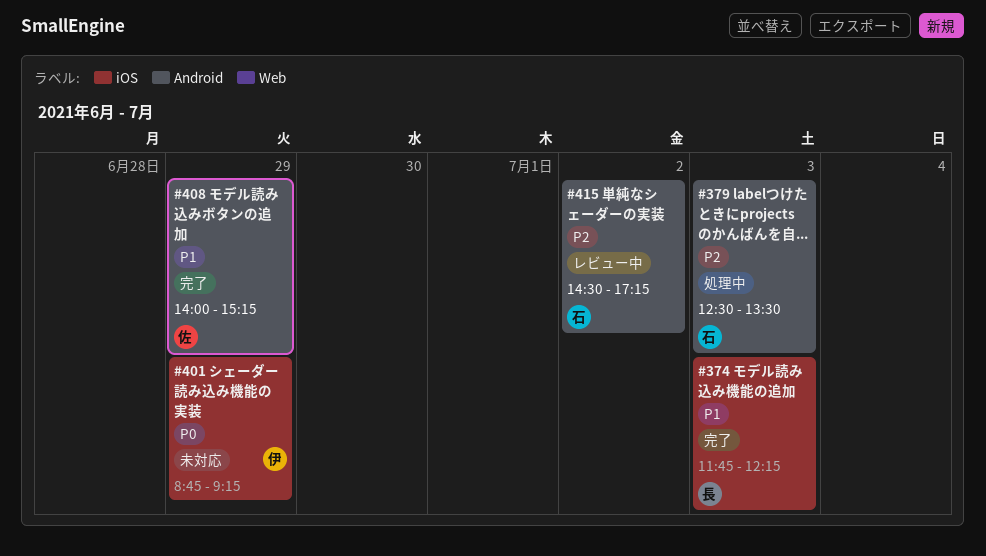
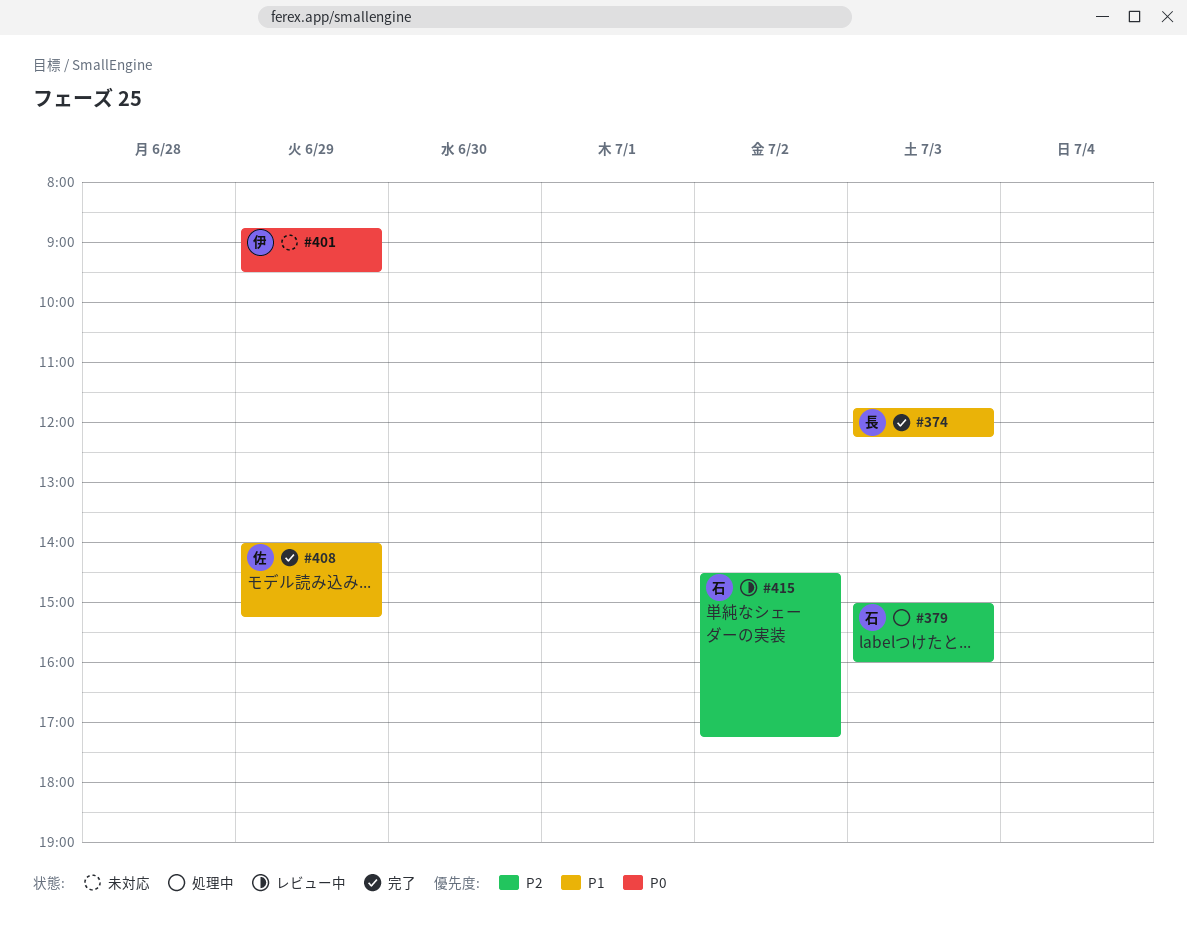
#379, begins: 12:30 -> 15:00
#379, ends: 13:30 -> 16:00
#401, ends: 09:15 -> 09:30

